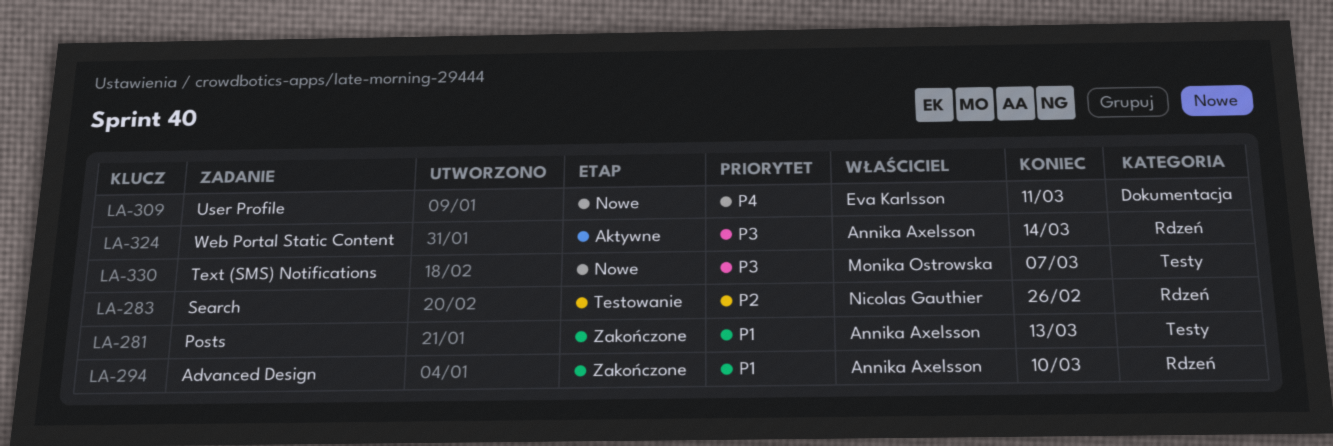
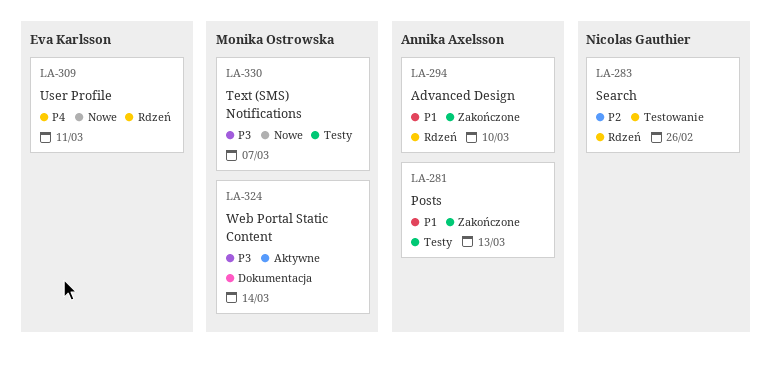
LA-309, label: Dokumentacja -> Rdzeń
LA-324, owner: Annika Axelsson -> Monika Ostrowska
LA-324, label: Rdzeń -> Dokumentacja

